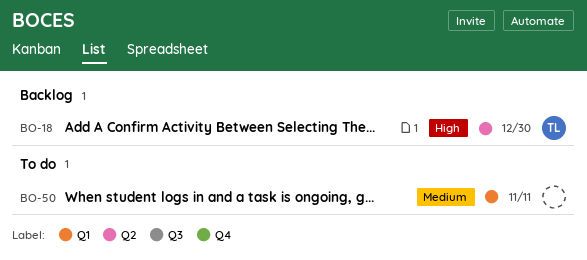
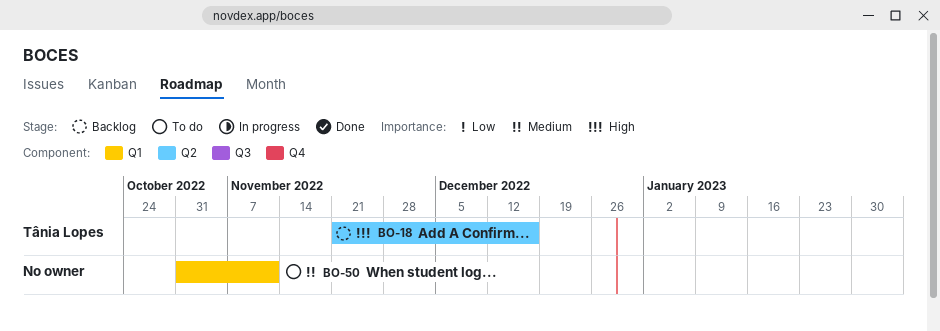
BO-18, due: Dec 30 -> Dec 16

